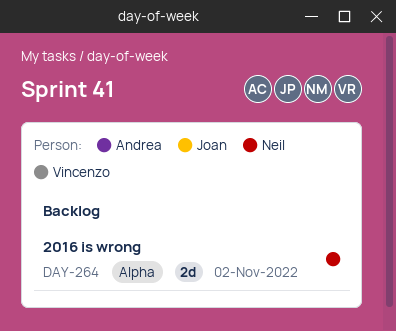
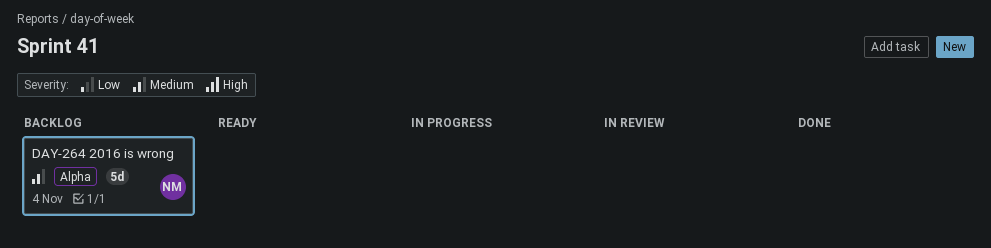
DAY-264, estimate: 2d -> 5d
DAY-264, due: Nov 2 -> Nov 4

